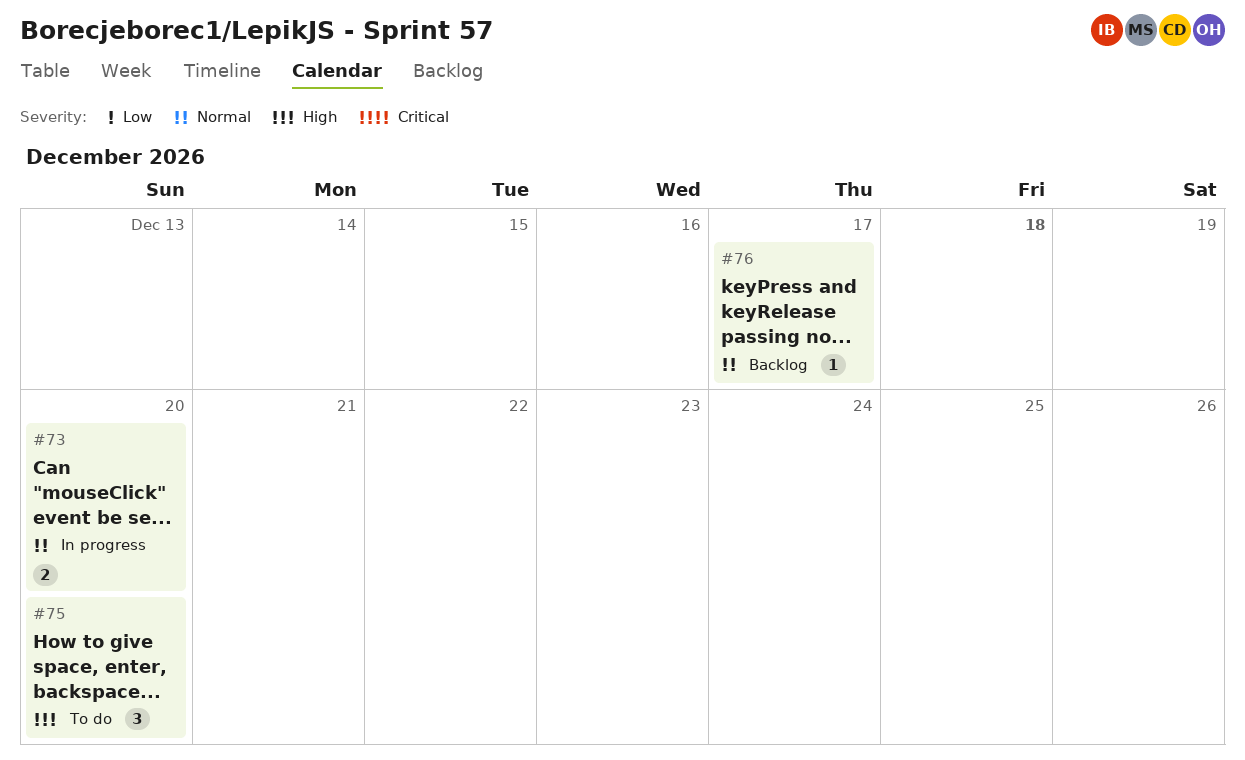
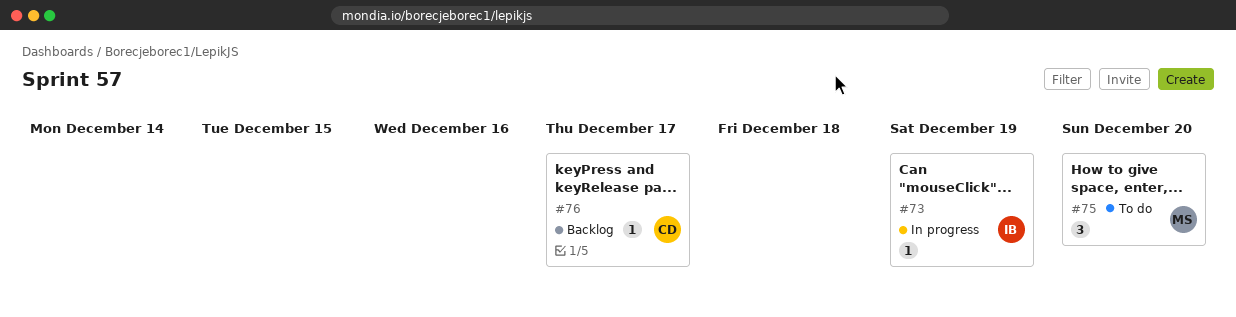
#73, estimate: 2 -> 1
#73, due: Dec 20 -> Dec 19

